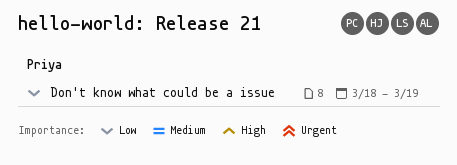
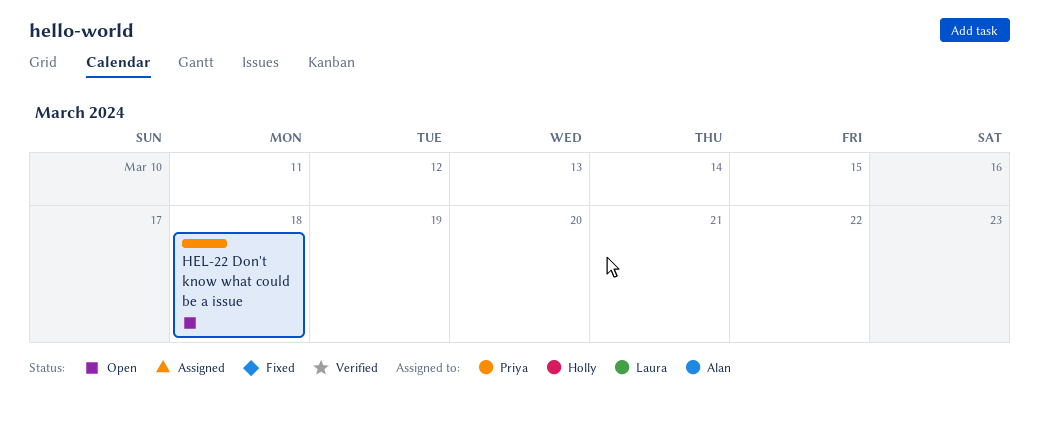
Don't know what could be a issue, due: Mar 19 -> Mar 18

